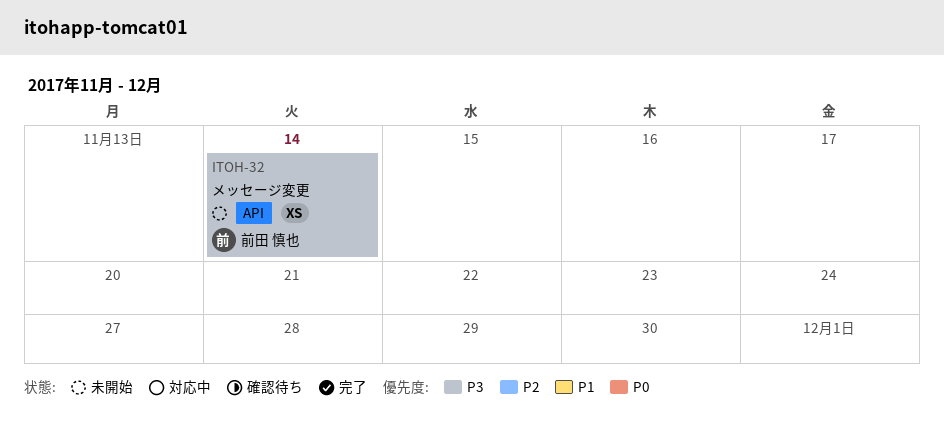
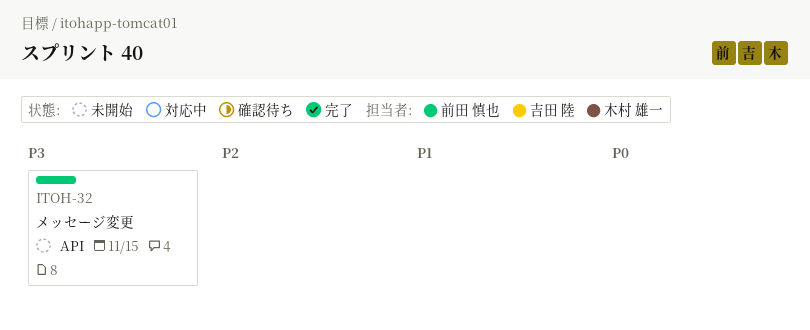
ITOH-32, due: Nov 14 -> Nov 15

